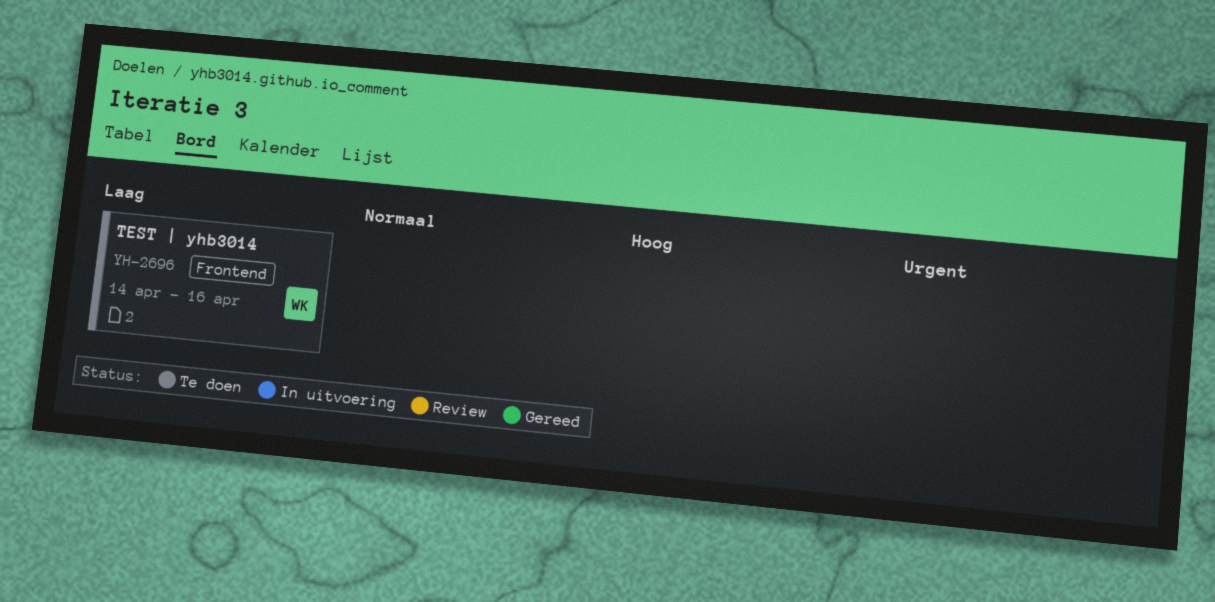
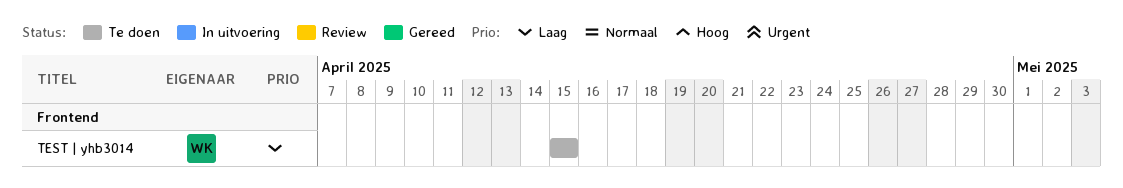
TEST | yhb3014, start: Apr 14 -> Apr 15
TEST | yhb3014, due: Apr 16 -> Apr 15

